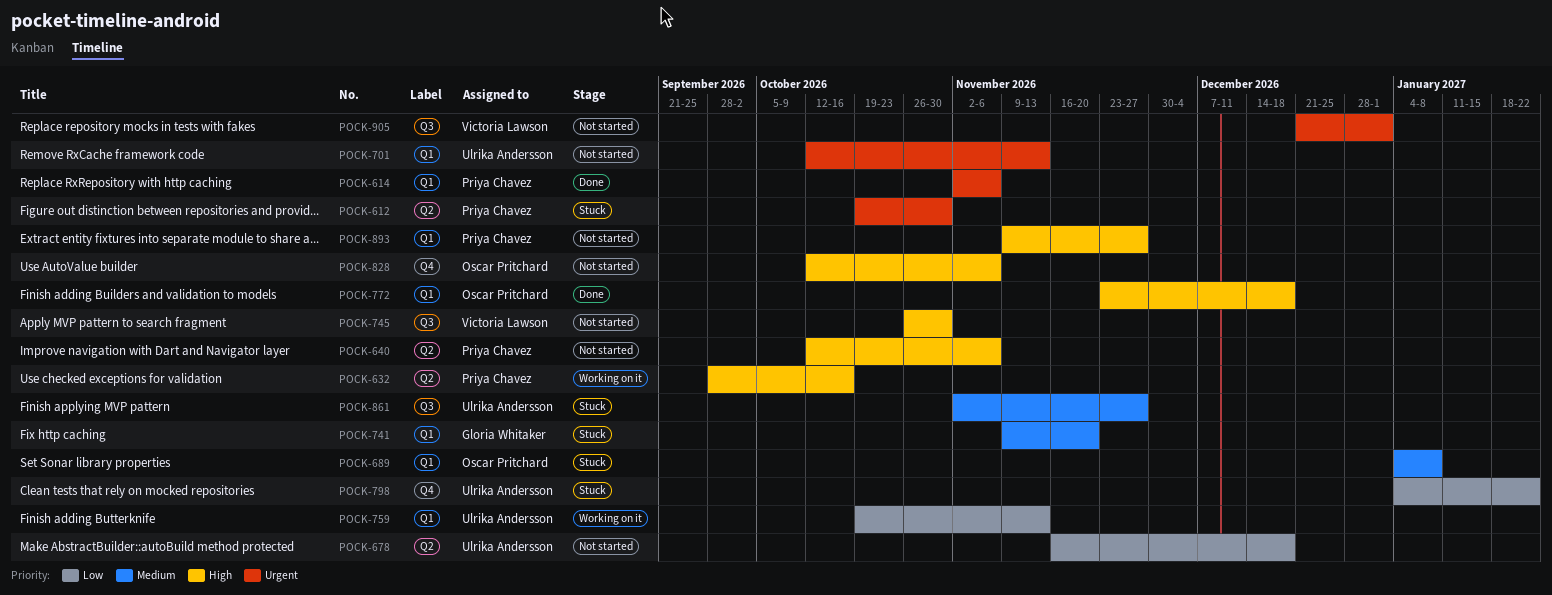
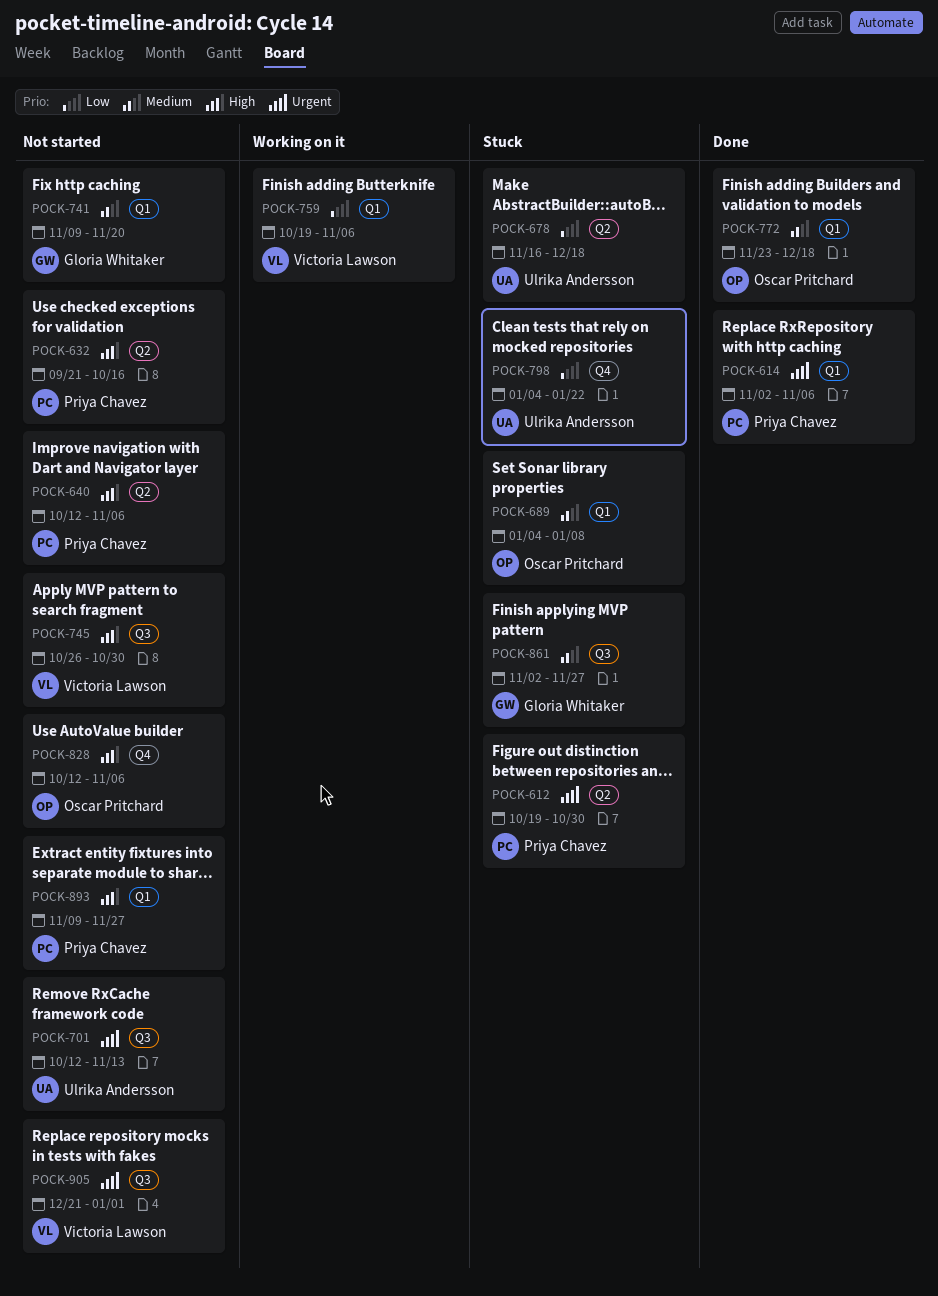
POCK-632, status: Working on it -> Not started
POCK-632, start: Sep 28 -> Sep 21
POCK-678, status: Not started -> Stuck
POCK-701, label: Q1 -> Q3
POCK-741, status: Stuck -> Not started
POCK-759, owner: Ulrika Andersson -> Victoria Lawson
POCK-759, due: Nov 13 -> Nov 6
POCK-772, priority: High -> Medium
POCK-861, owner: Ulrika Andersson -> Gloria Whitaker

